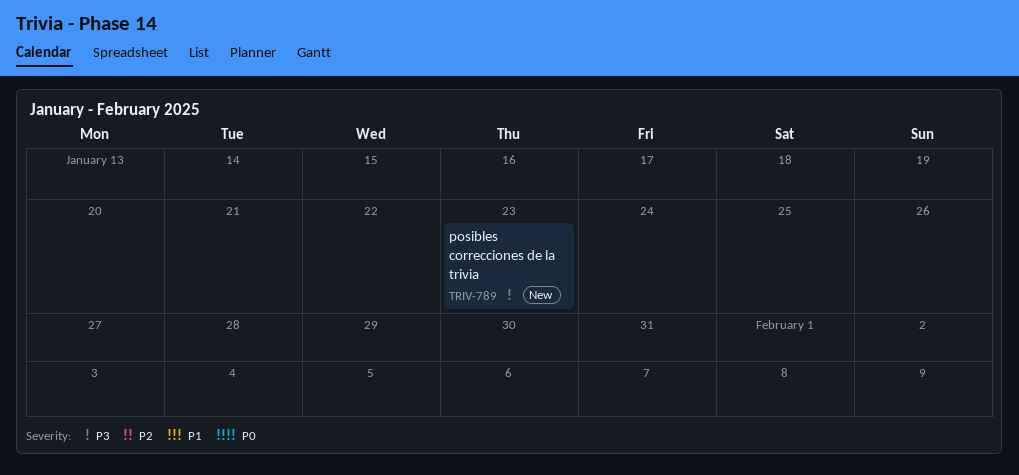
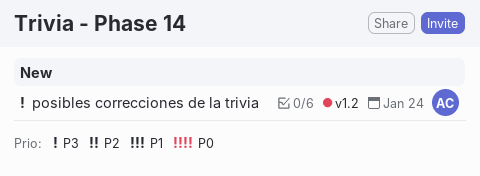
posibles correcciones de la trivia, due: Jan 23 -> Jan 24

